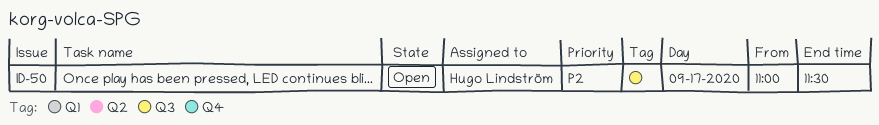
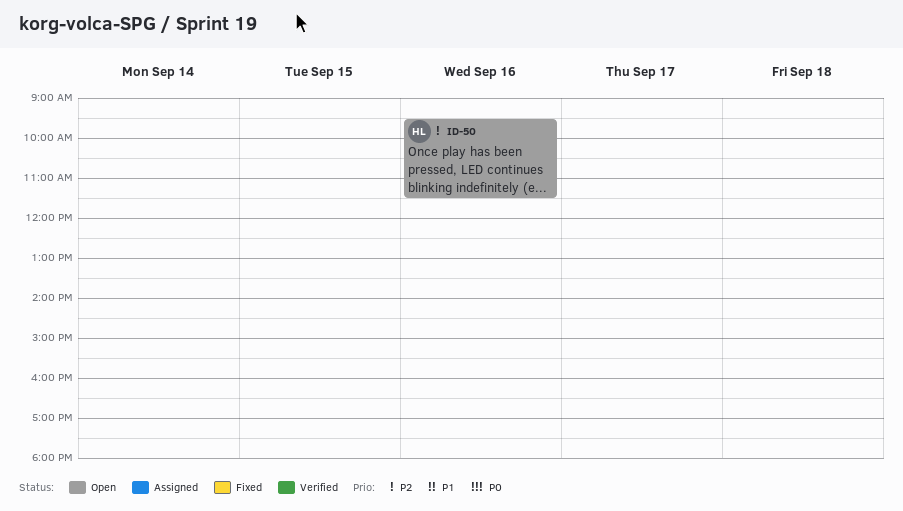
ID-50, day: Sep 17 -> Sep 16
ID-50, begins: 11:00 -> 09:30

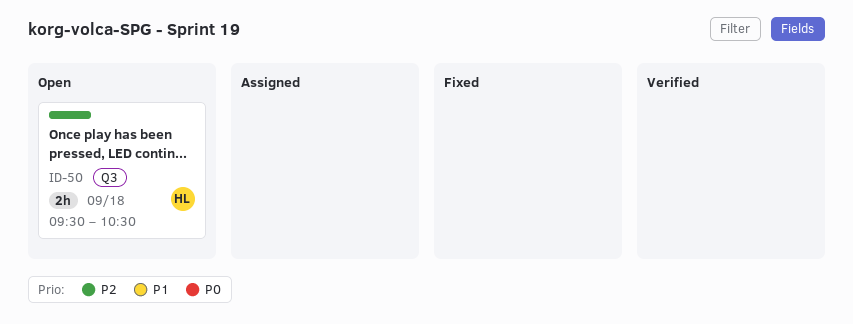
ID-50, day: Sep 16 -> Sep 18
ID-50, ends: 11:30 -> 10:30

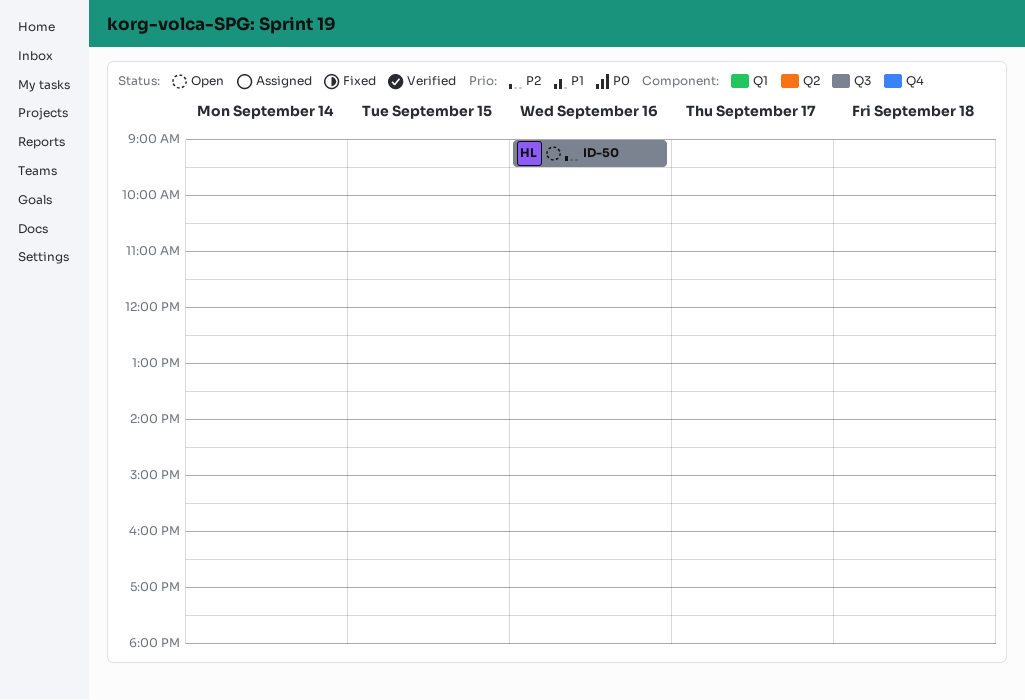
ID-50, day: Sep 18 -> Sep 16
ID-50, begins: 09:30 -> 09:00
ID-50, ends: 10:30 -> 09:30

